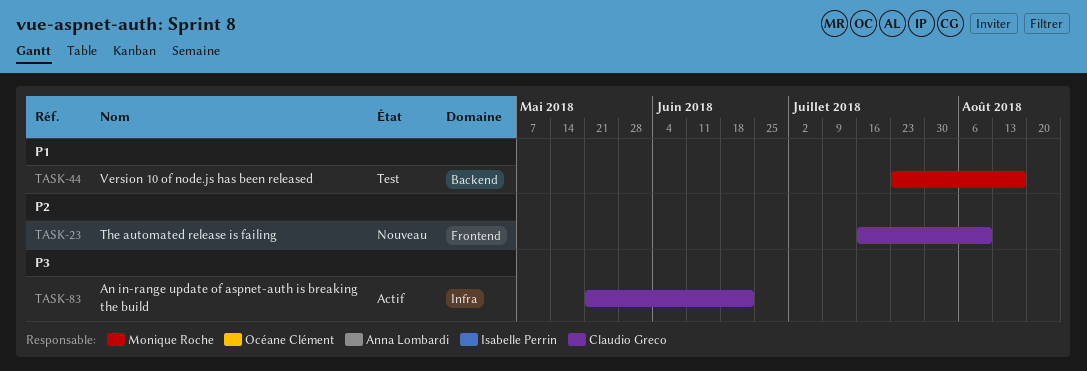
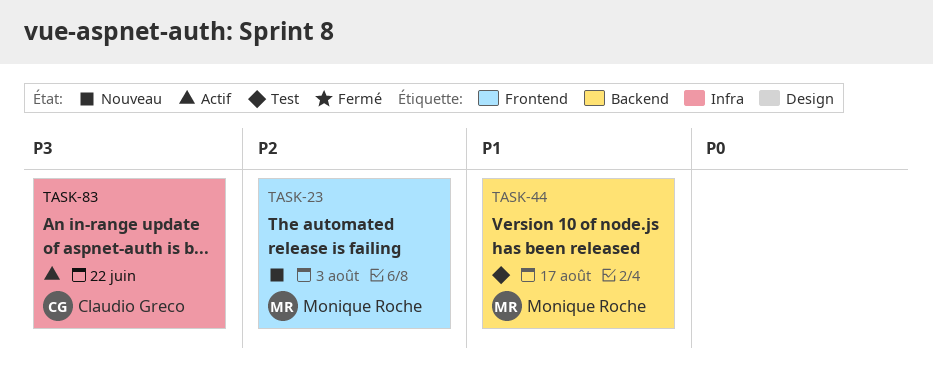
TASK-23, owner: Claudio Greco -> Monique Roche
TASK-23, due: Aug 10 -> Aug 3

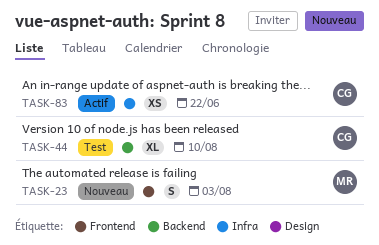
TASK-44, owner: Monique Roche -> Claudio Greco
TASK-44, due: Aug 17 -> Aug 10

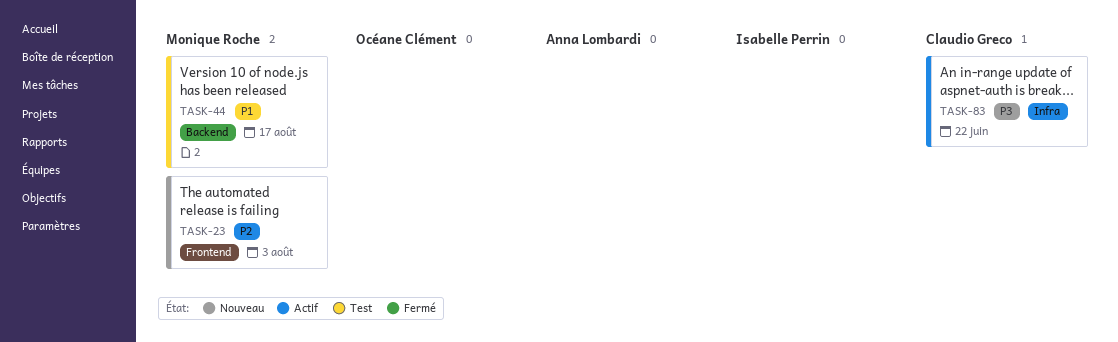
TASK-44, owner: Claudio Greco -> Monique Roche
TASK-44, due: Aug 10 -> Aug 17

